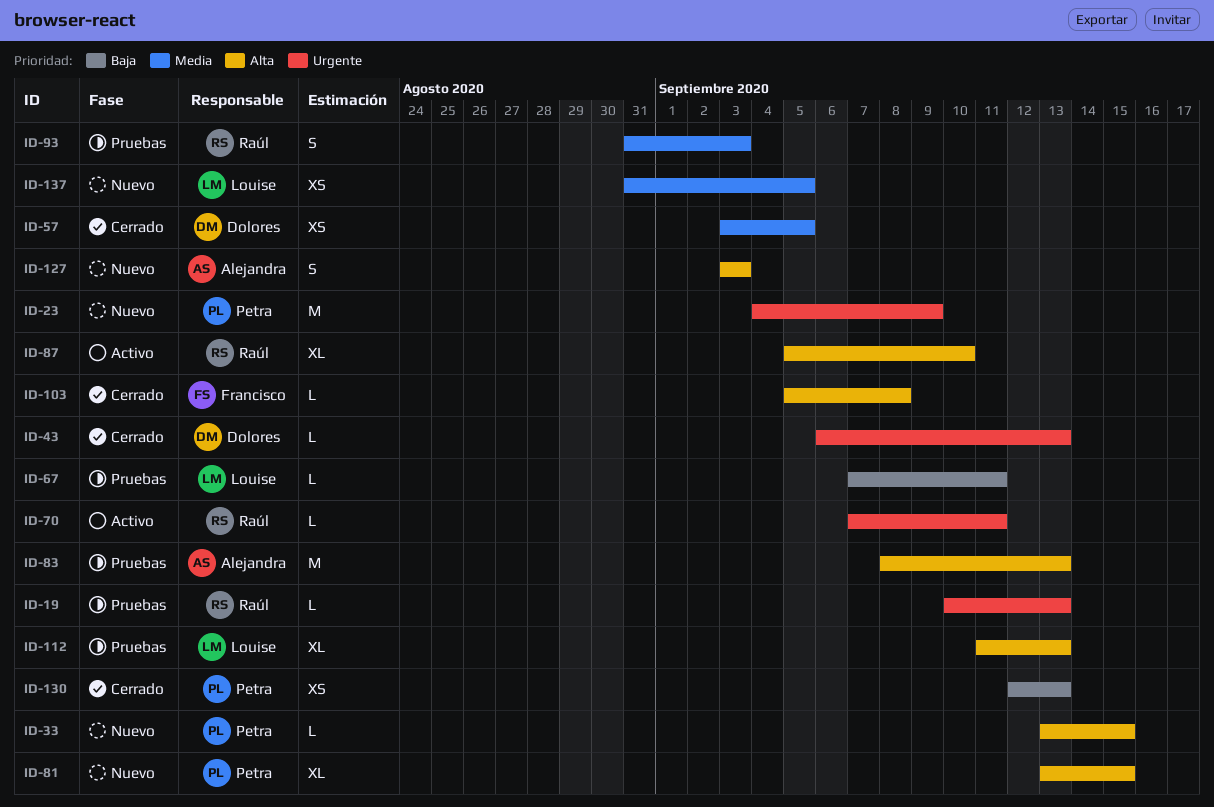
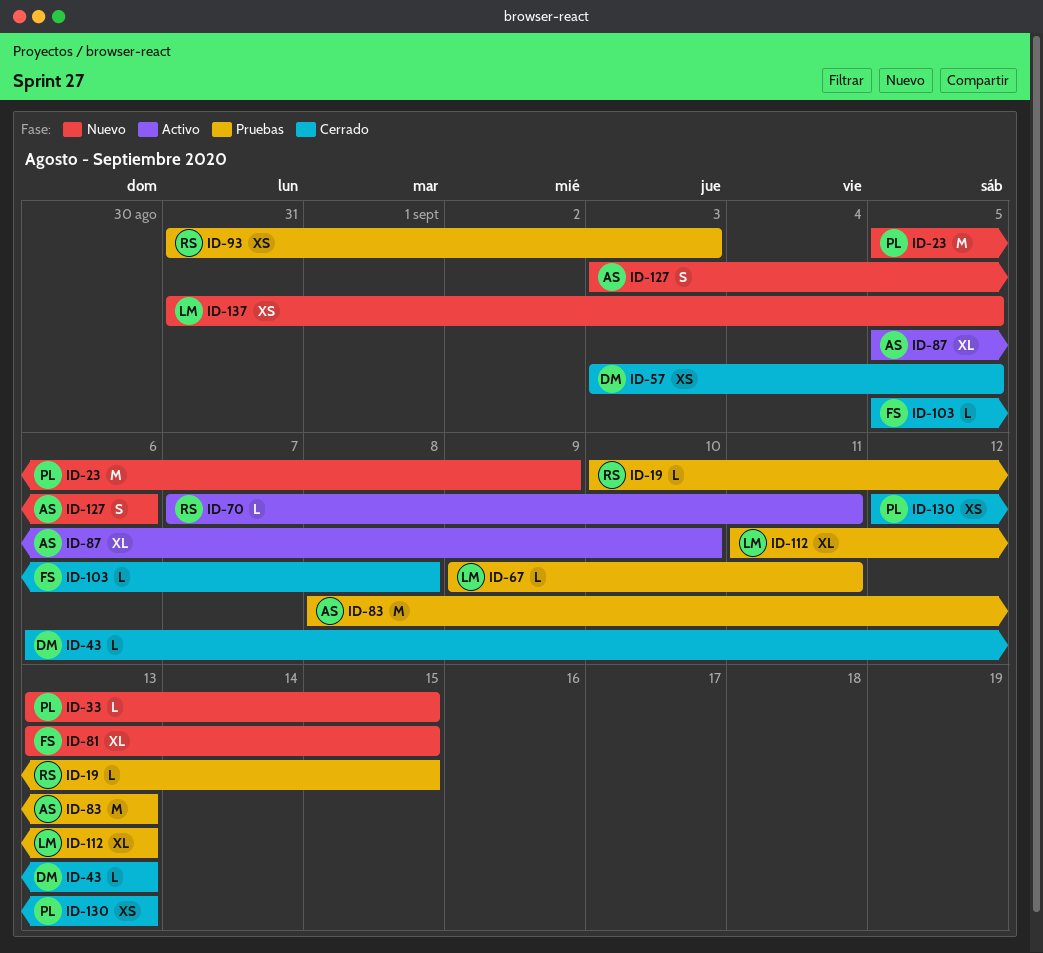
ID-19, due: Sep 13 -> Sep 15
ID-23, start: Sep 4 -> Sep 5
ID-67, start: Sep 7 -> Sep 9
ID-81, owner: Petra -> Francisco
ID-87, owner: Raúl -> Alejandra
ID-93, estimate: S -> XS
ID-127, due: Sep 3 -> Sep 6

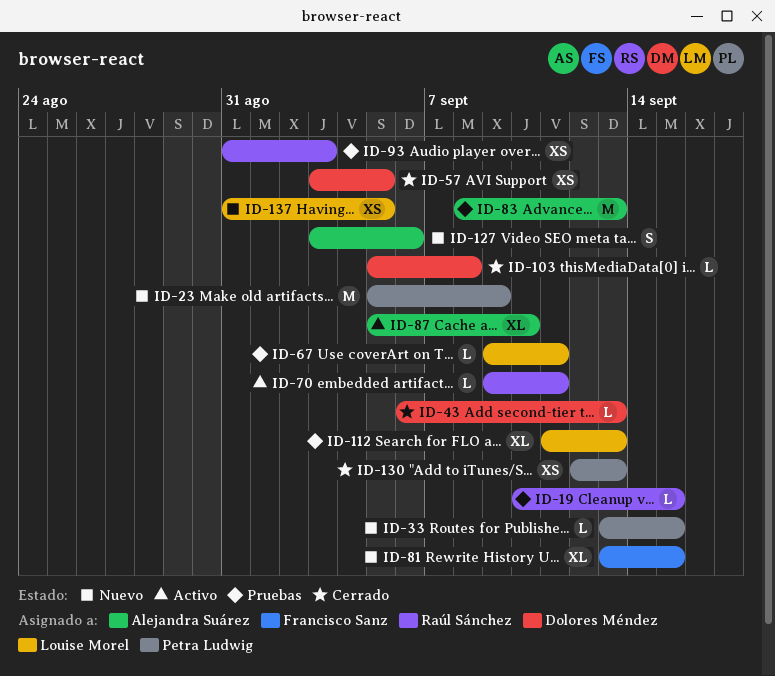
ID-70, start: Sep 7 -> Sep 9
ID-103, owner: Francisco Sanz -> Dolores Méndez

